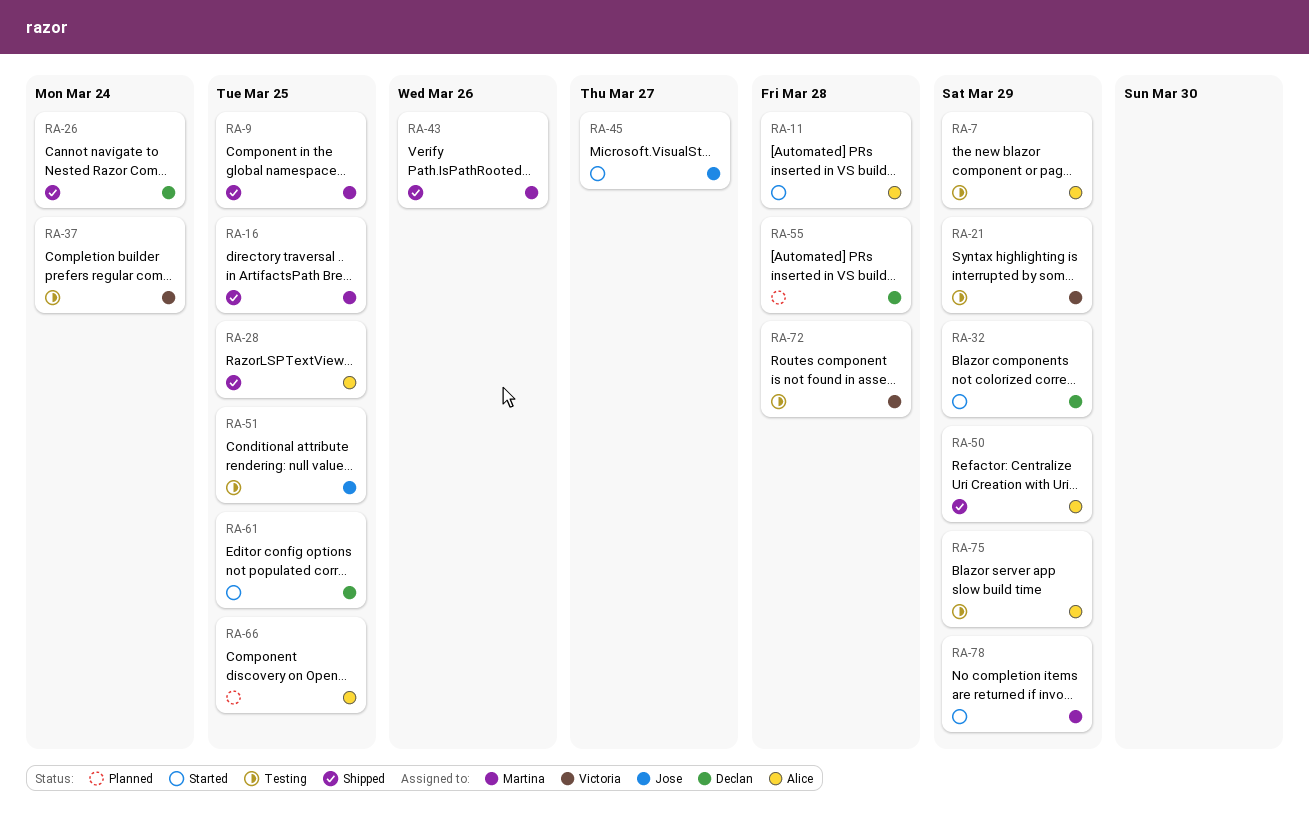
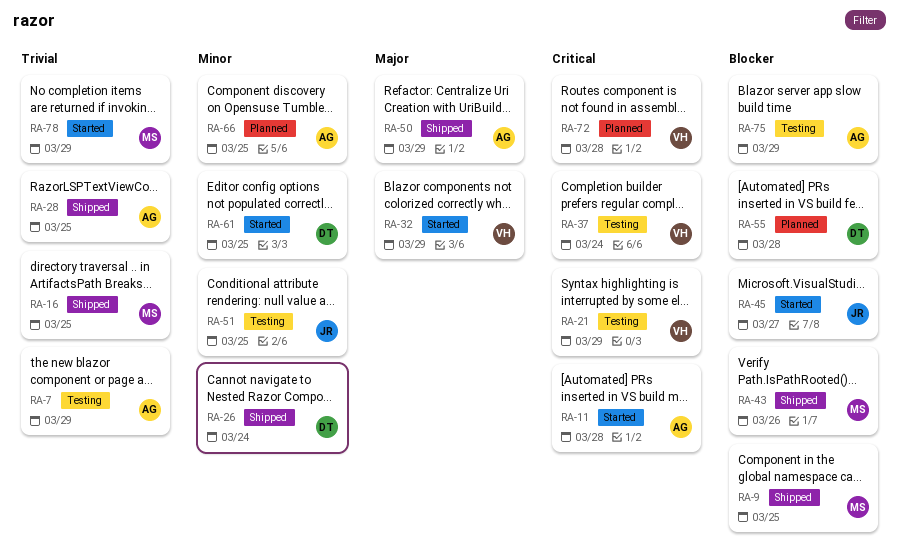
RA-32, owner: Declan -> Victoria
RA-72, status: Testing -> Planned

